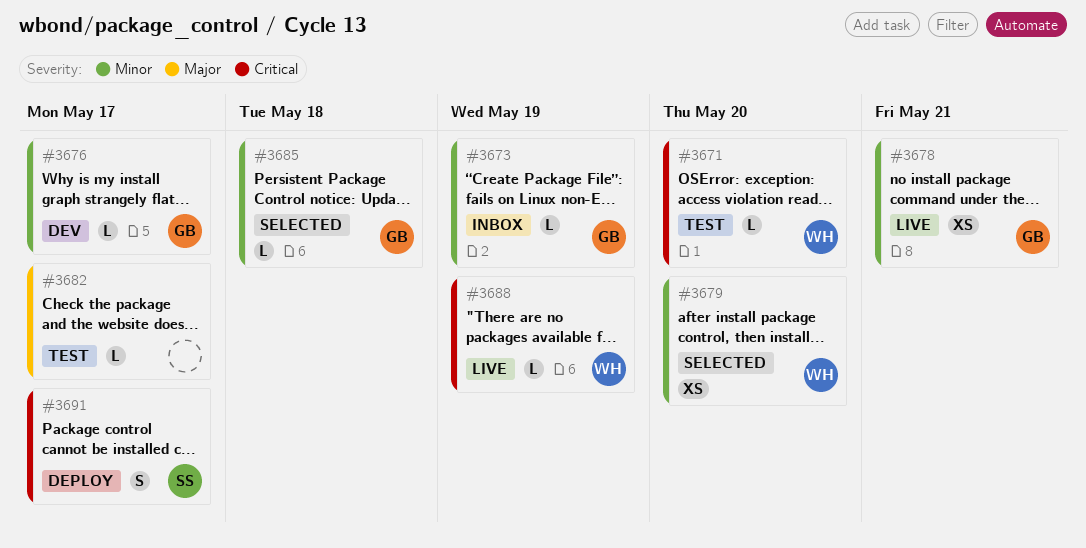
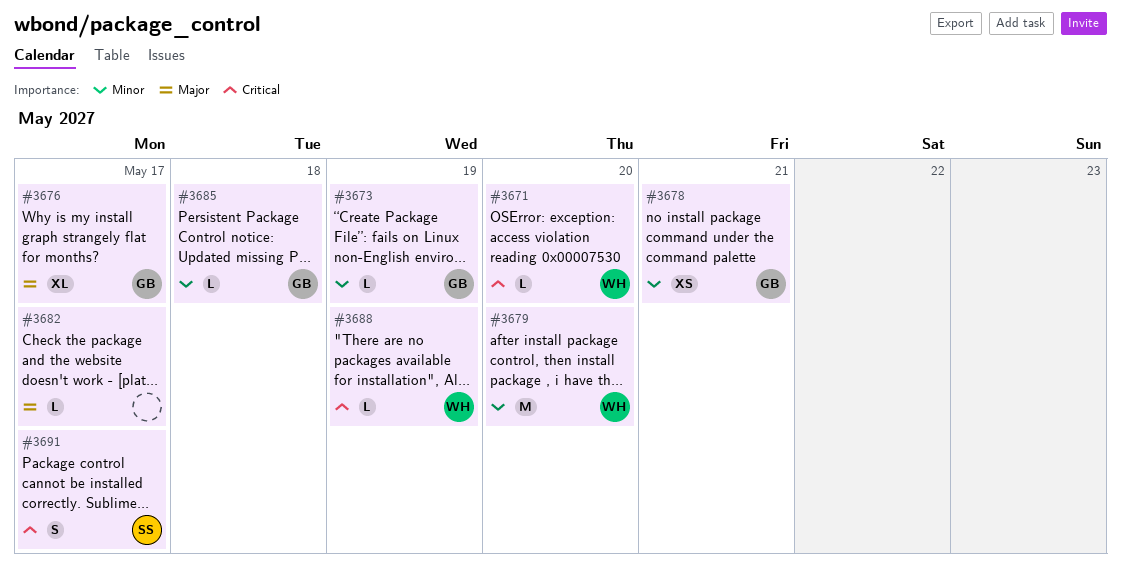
#3676, priority: Minor -> Major
#3676, estimate: L -> XL
#3679, estimate: XS -> M

